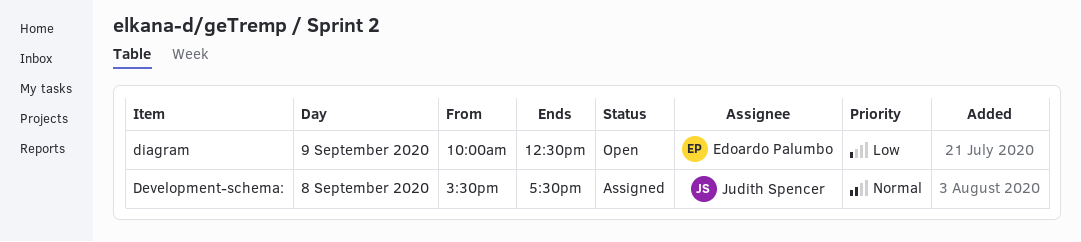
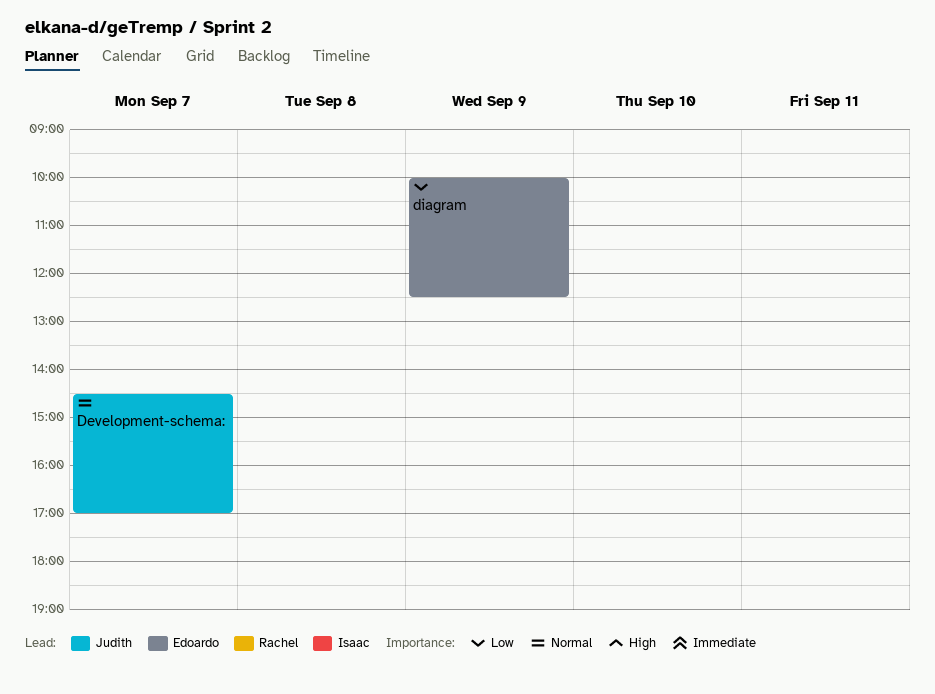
Development-schema:, day: Sep 8 -> Sep 7
Development-schema:, begins: 15:30 -> 14:30
Development-schema:, ends: 17:30 -> 17:00

